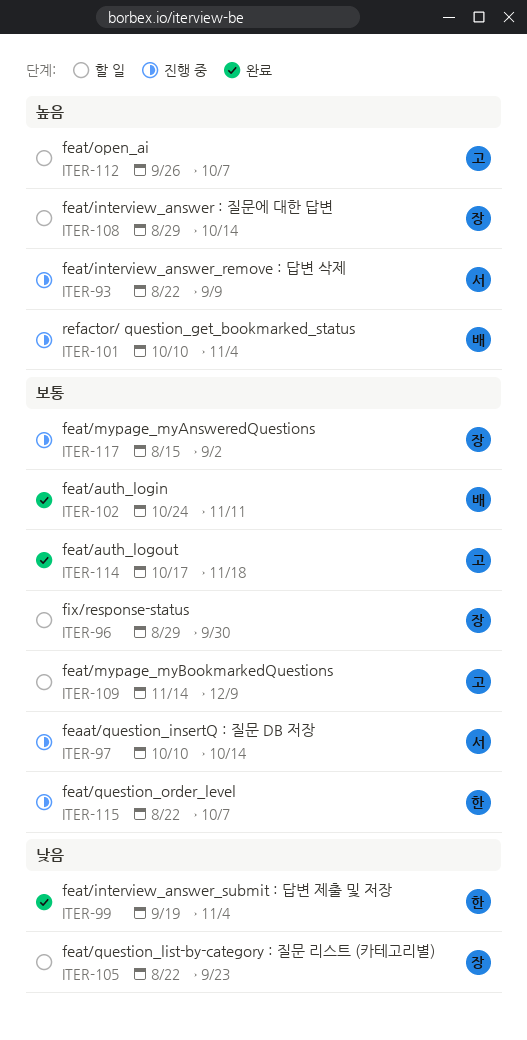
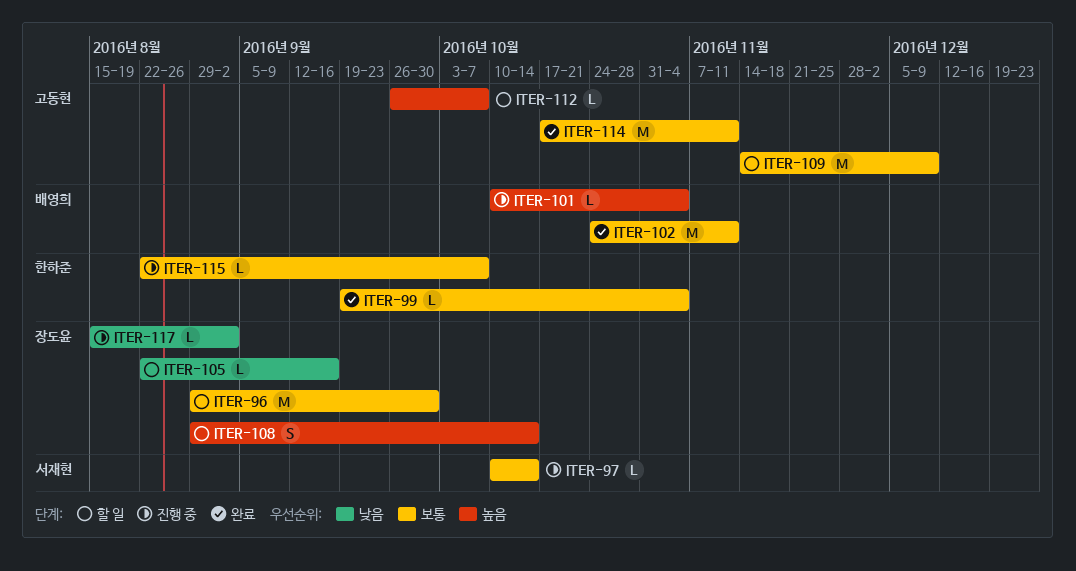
ITER-93: present -> none
ITER-99, priority: 낮음 -> 보통
ITER-105, due: Sep 23 -> Sep 16
ITER-114, due: Nov 18 -> Nov 11
ITER-117, priority: 보통 -> 낮음

